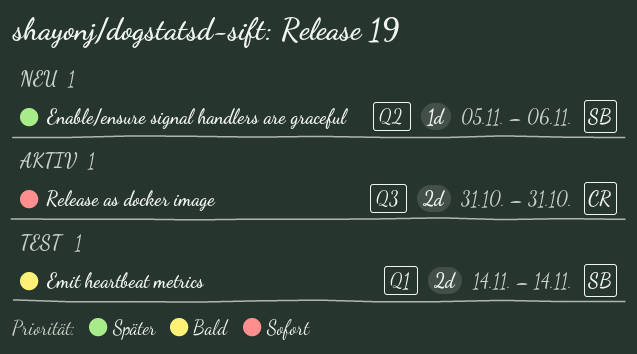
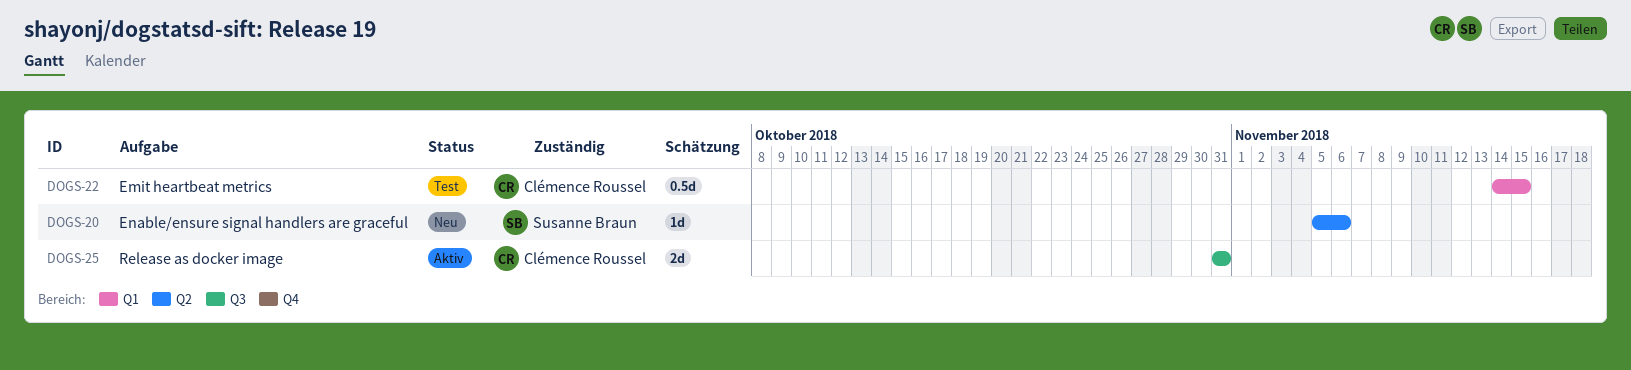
Emit heartbeat metrics, owner: Susanne Braun -> Clémence Roussel
Emit heartbeat metrics, estimate: 2d -> 0.5d
Emit heartbeat metrics, due: Nov 14 -> Nov 15

